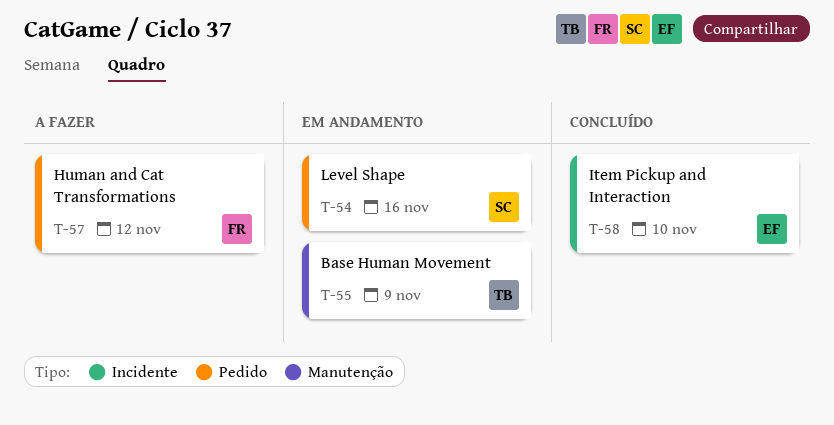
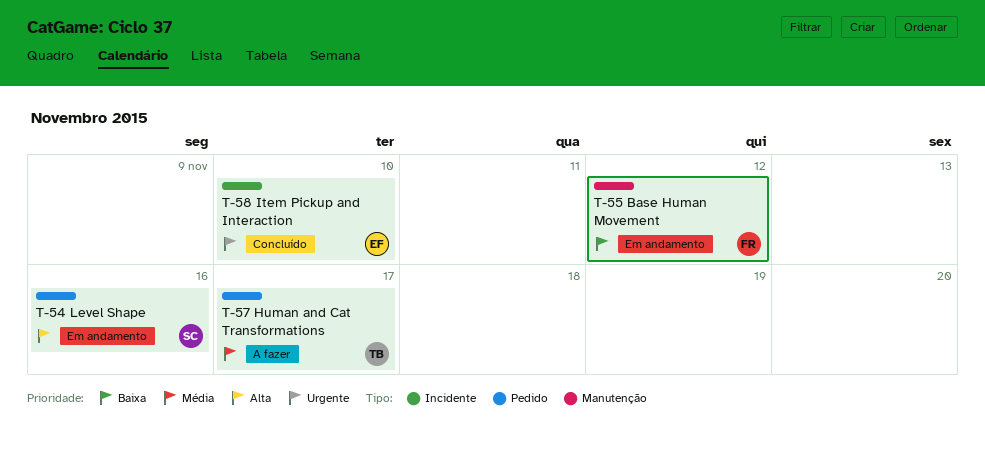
T-55, owner: TB -> FR
T-55, due: Nov 9 -> Nov 12
T-57, owner: FR -> TB
T-57, due: Nov 12 -> Nov 17

